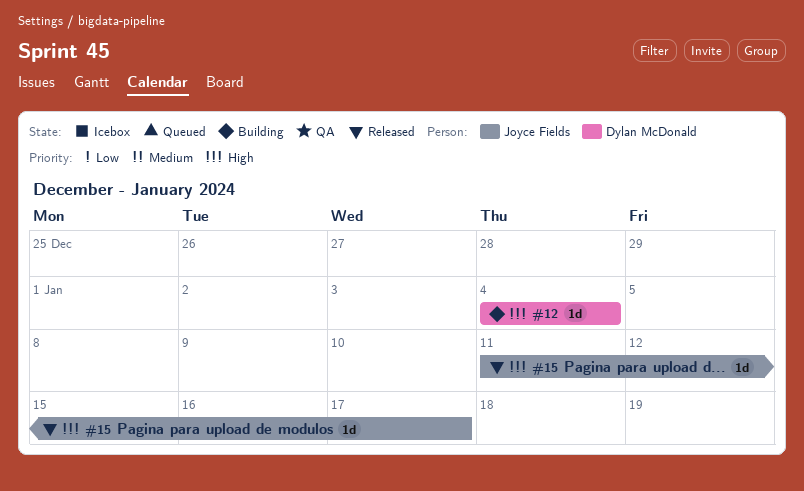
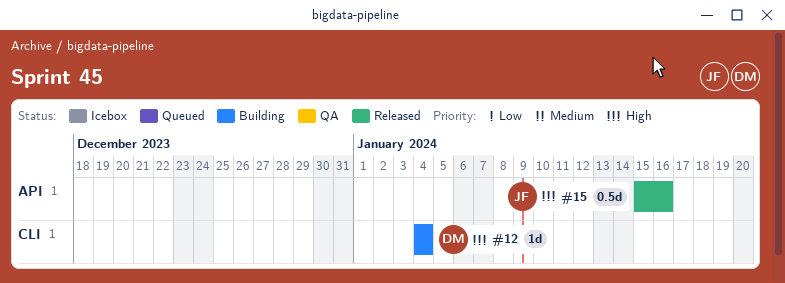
#15, estimate: 1d -> 0.5d
#15, start: Jan 11 -> Jan 15
#15, due: Jan 17 -> Jan 16

